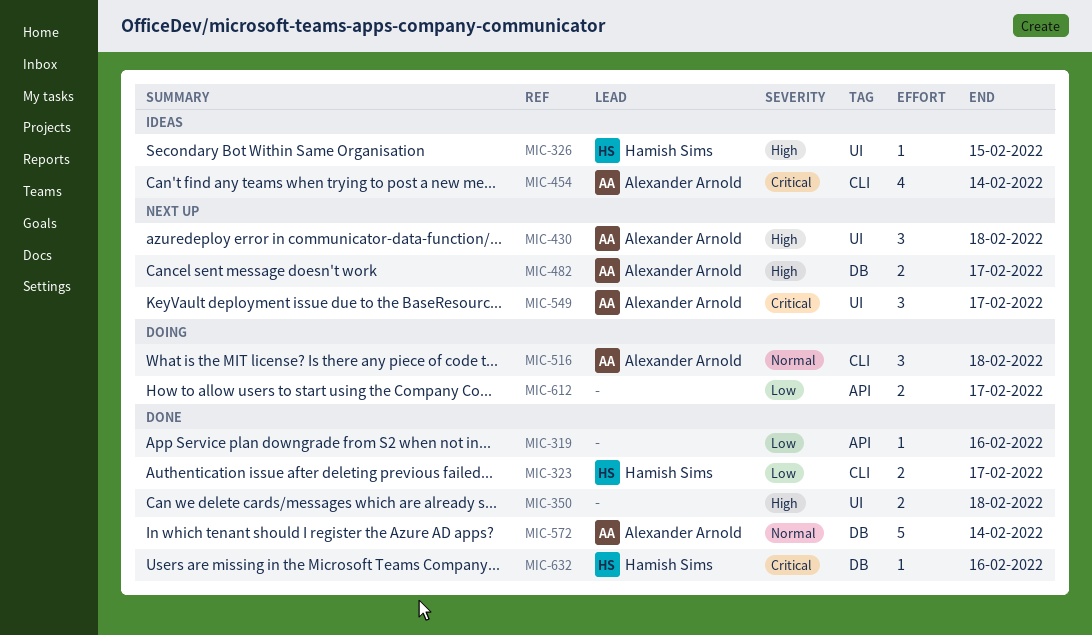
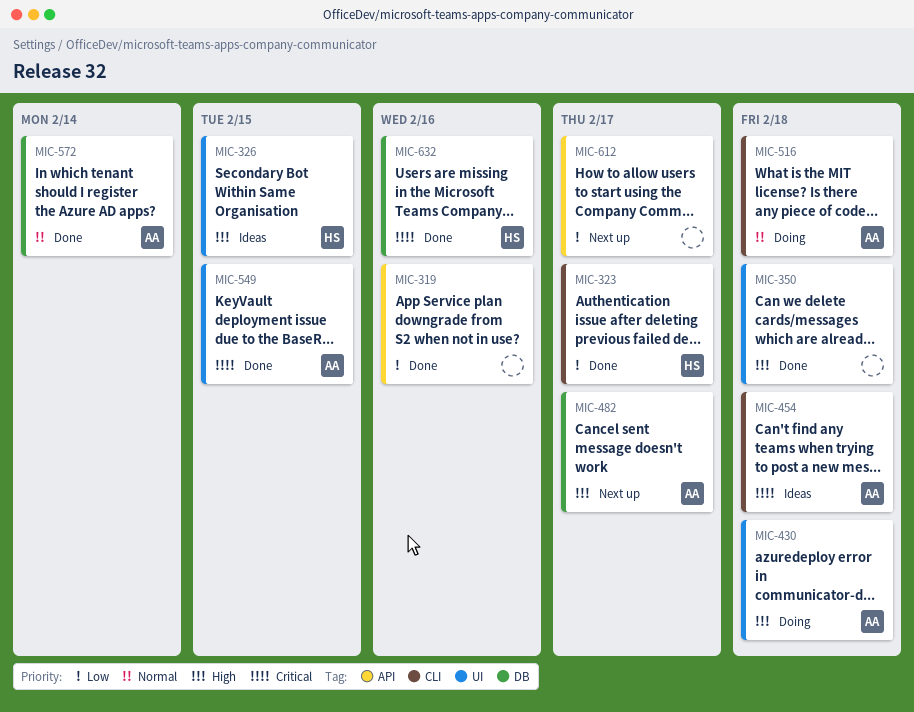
MIC-430, status: Next up -> Doing
MIC-454, due: Feb 14 -> Feb 18
MIC-549, status: Next up -> Done
MIC-549, due: Feb 17 -> Feb 15
MIC-612, status: Doing -> Next up

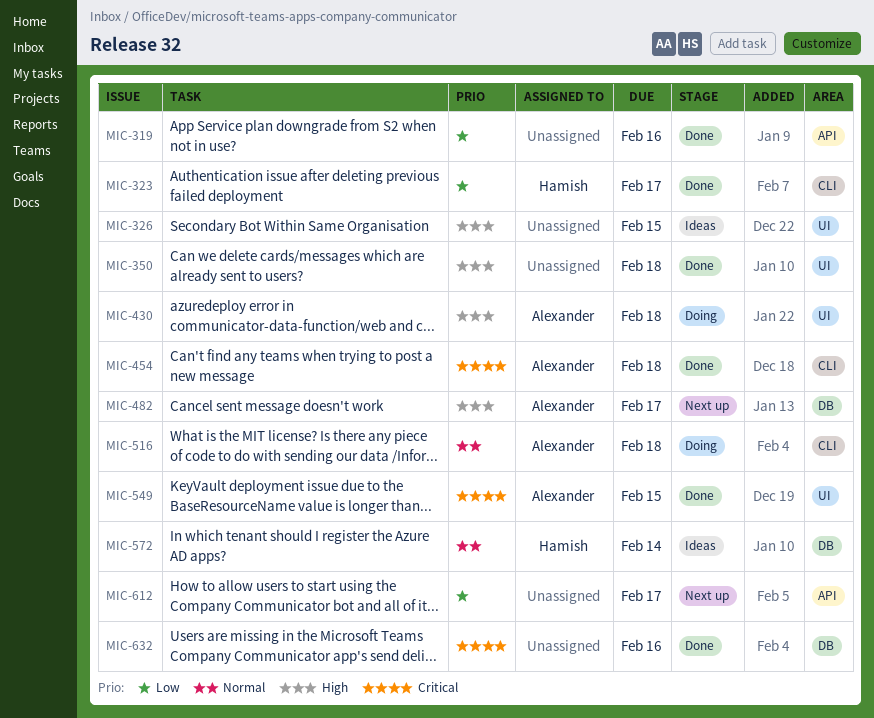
MIC-326, owner: Hamish -> none
MIC-454, status: Ideas -> Done
MIC-572, status: Done -> Ideas
MIC-572, owner: Alexander -> Hamish
MIC-632, owner: Hamish -> none

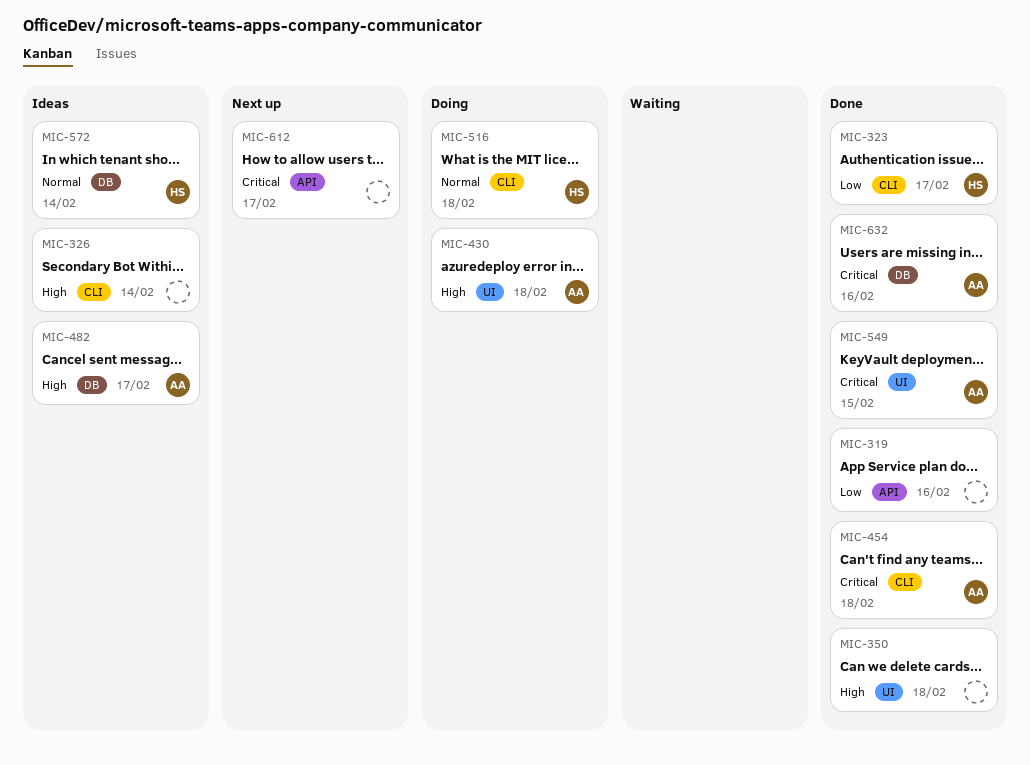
MIC-326, label: UI -> CLI
MIC-326, due: Feb 15 -> Feb 14
MIC-482, status: Next up -> Ideas
MIC-516, owner: Alexander -> Hamish
MIC-612, priority: Low -> Critical
MIC-632, owner: none -> Alexander

